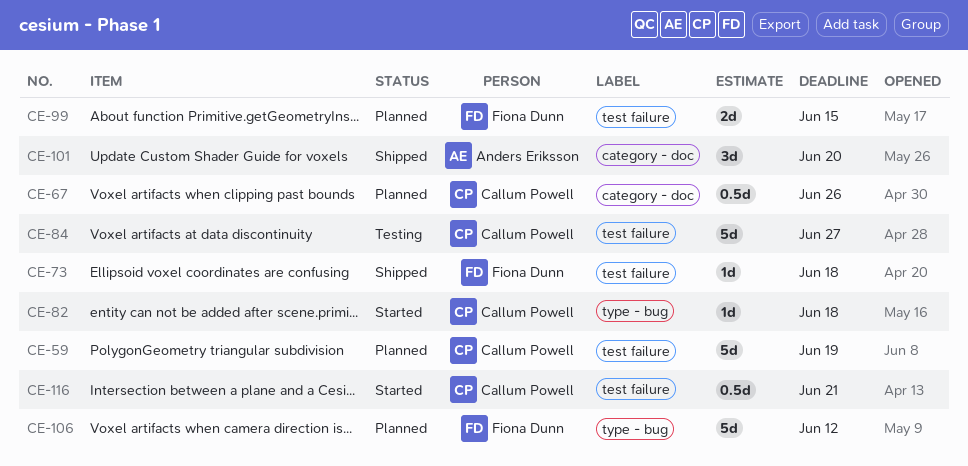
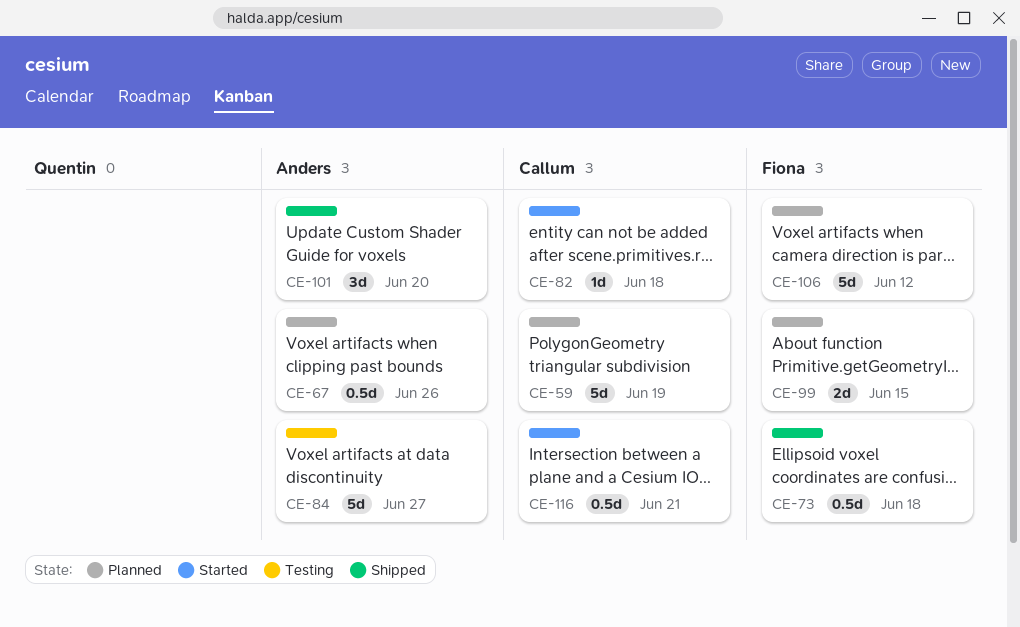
CE-67, owner: Callum Powell -> Anders Eriksson
CE-73, estimate: 1d -> 0.5d
CE-84, owner: Callum Powell -> Anders Eriksson

